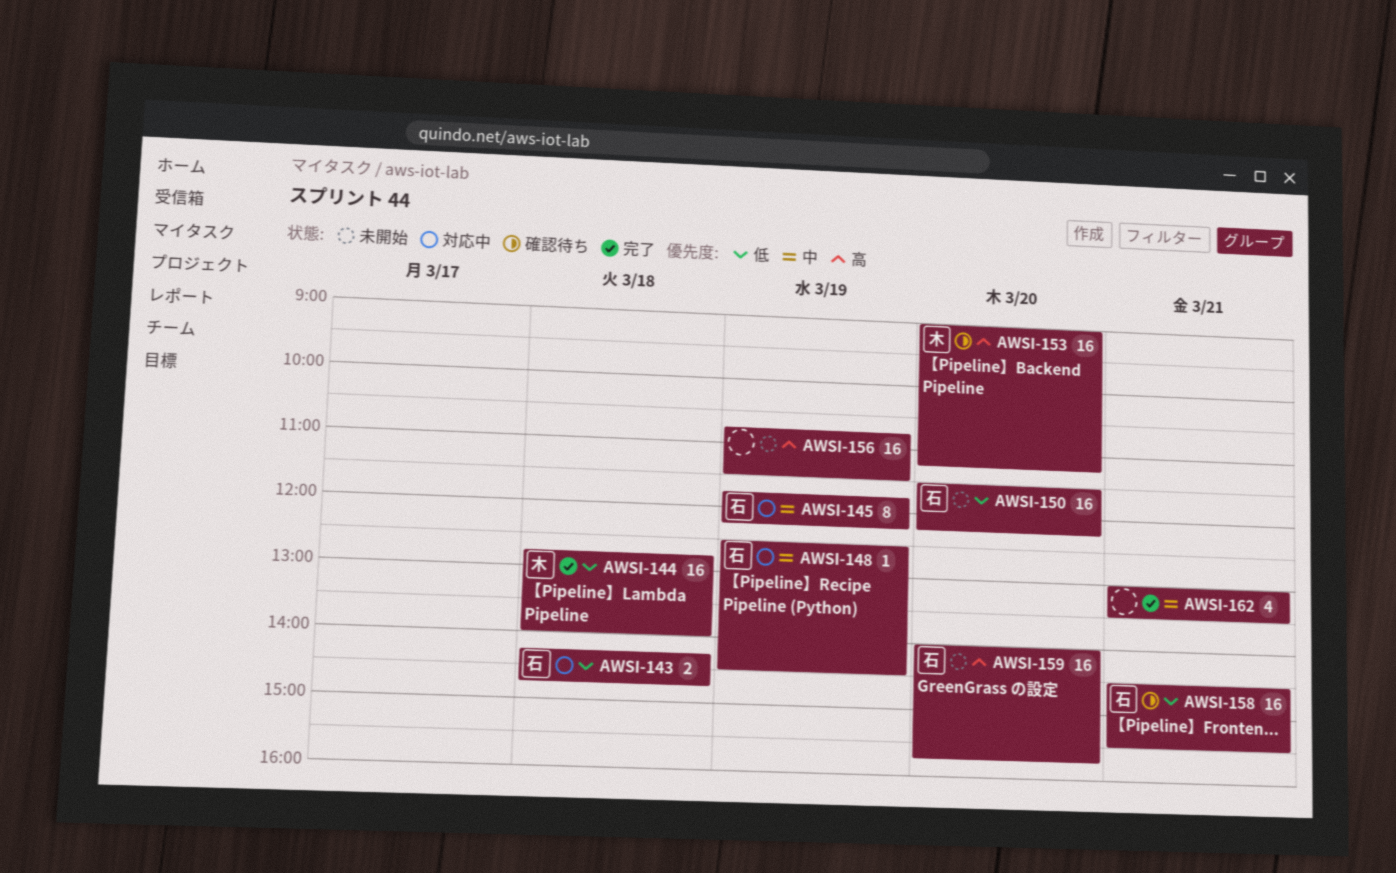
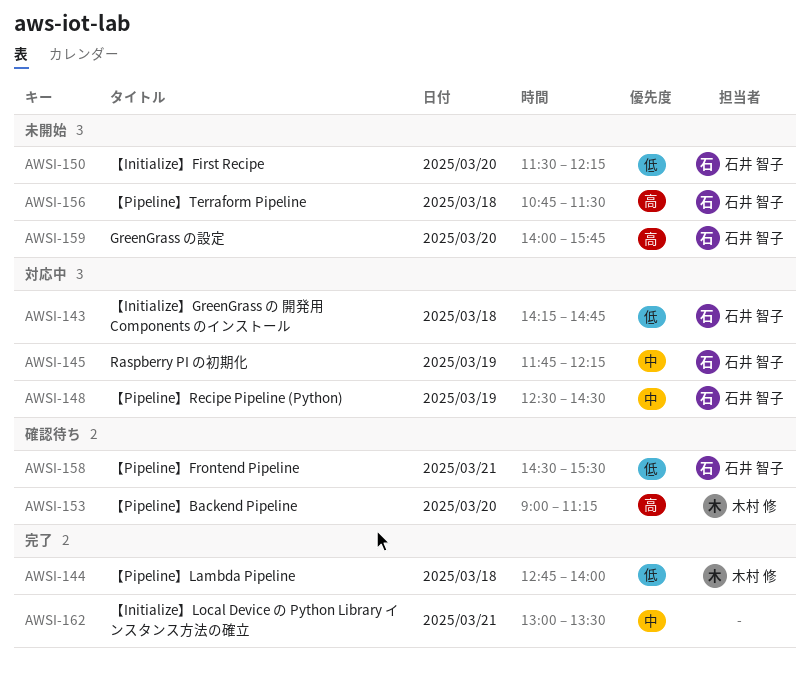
AWSI-156, owner: none -> 石井 智子
AWSI-156, day: Mar 19 -> Mar 18

